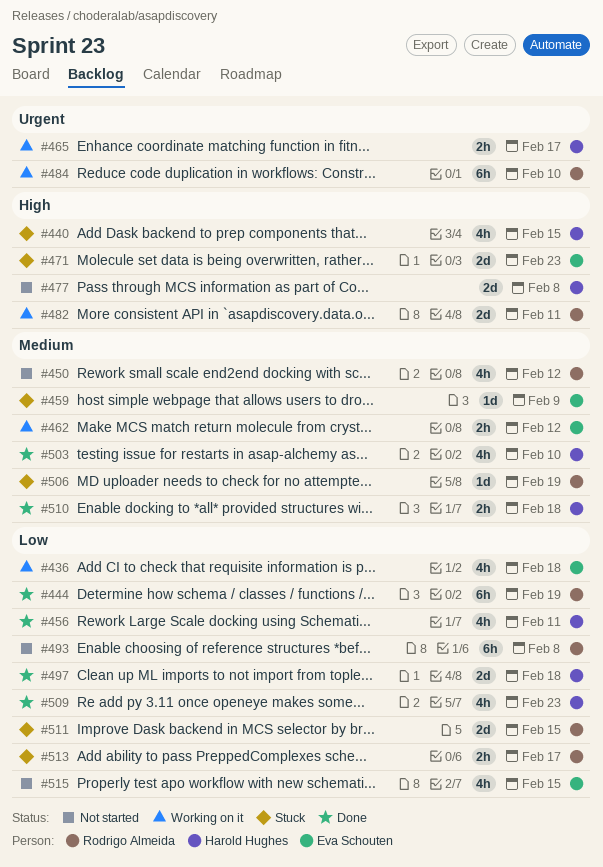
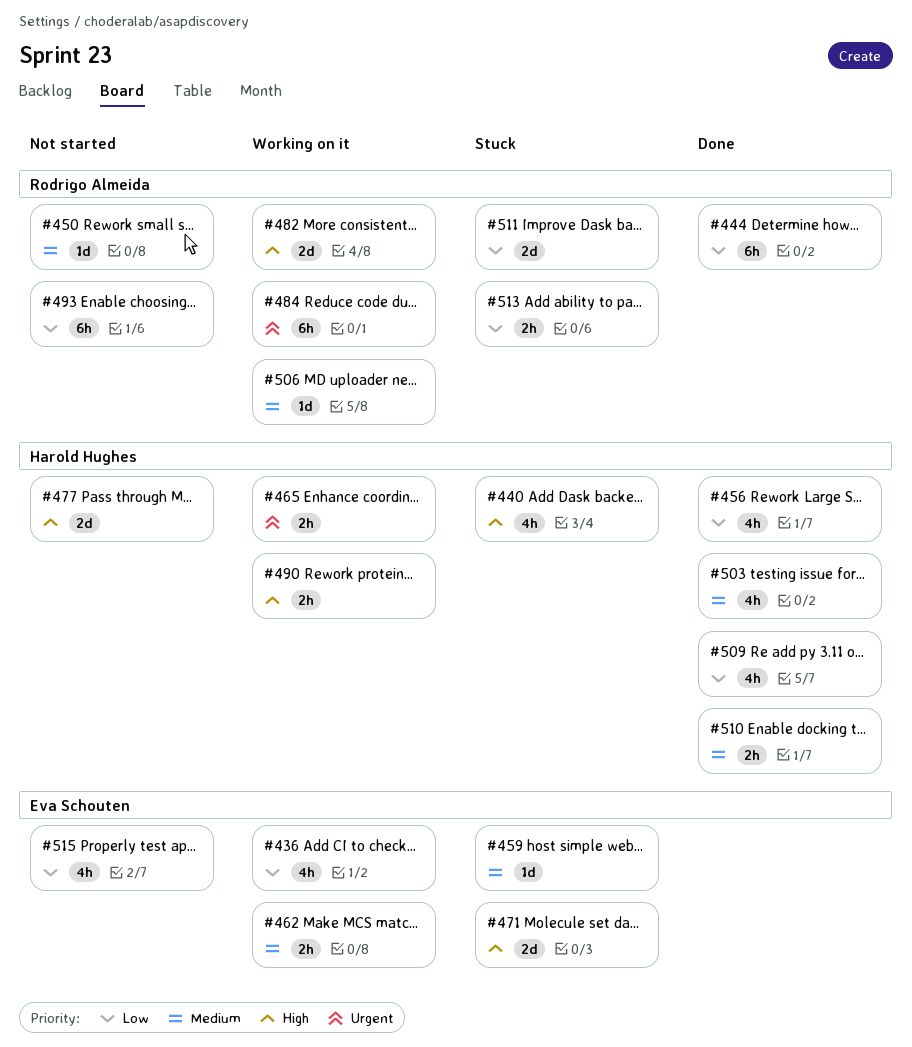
#450, estimate: 4h -> 1d
#490: none -> present
#497: present -> none
#506, status: Stuck -> Working on it

